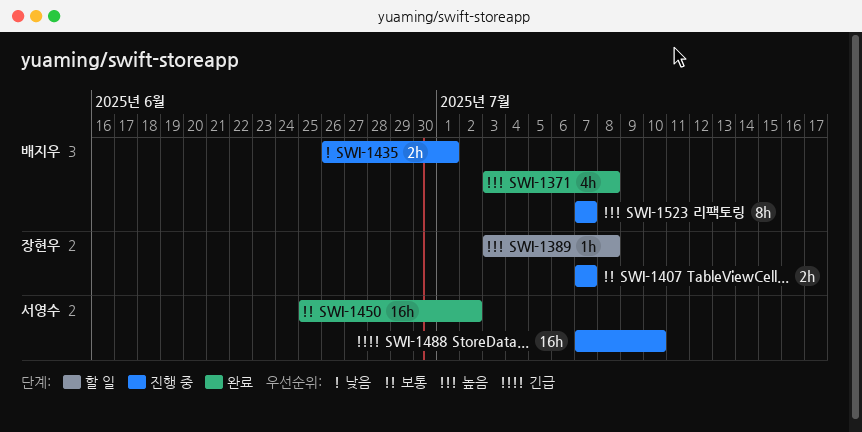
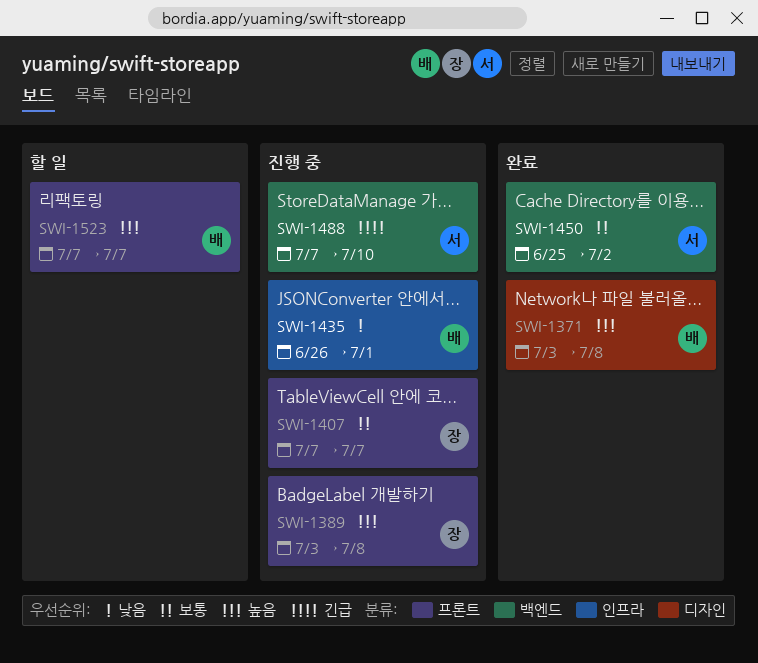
SWI-1389, status: 할 일 -> 진행 중
SWI-1523, status: 진행 중 -> 할 일

